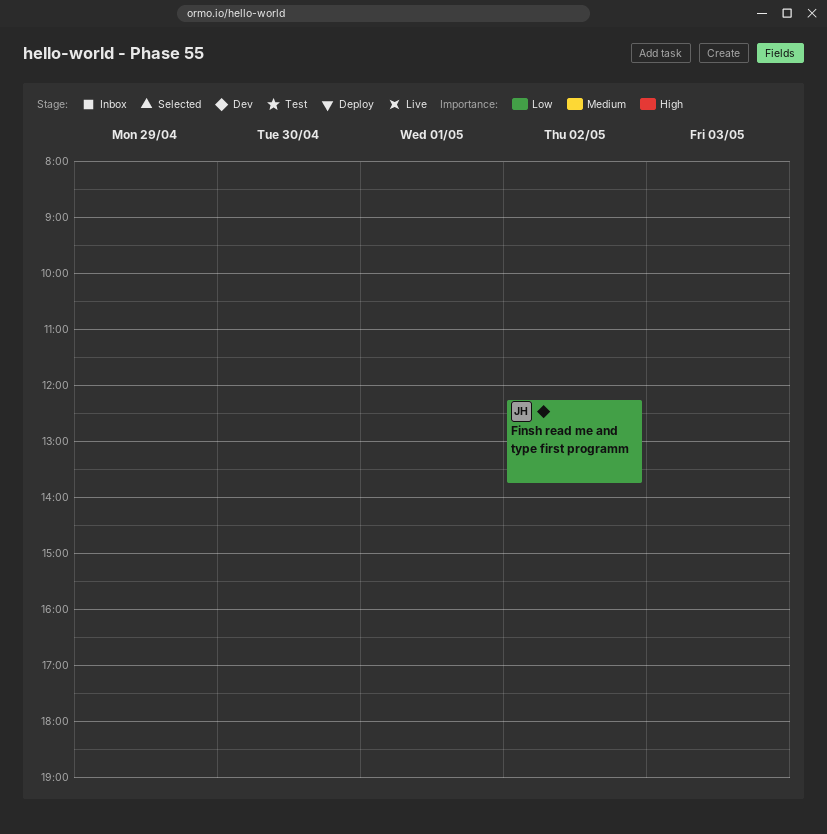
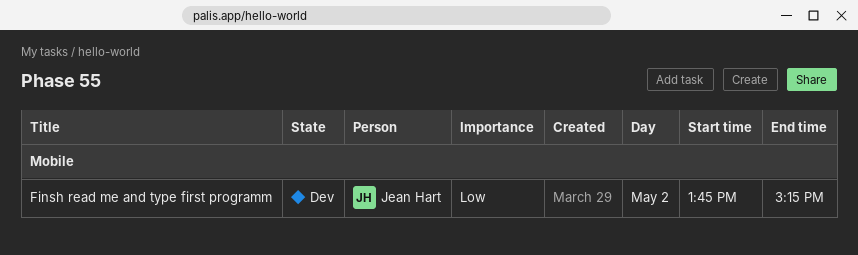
Finsh read me and type first programm, begins: 12:15 -> 13:45
Finsh read me and type first programm, ends: 13:45 -> 15:15

